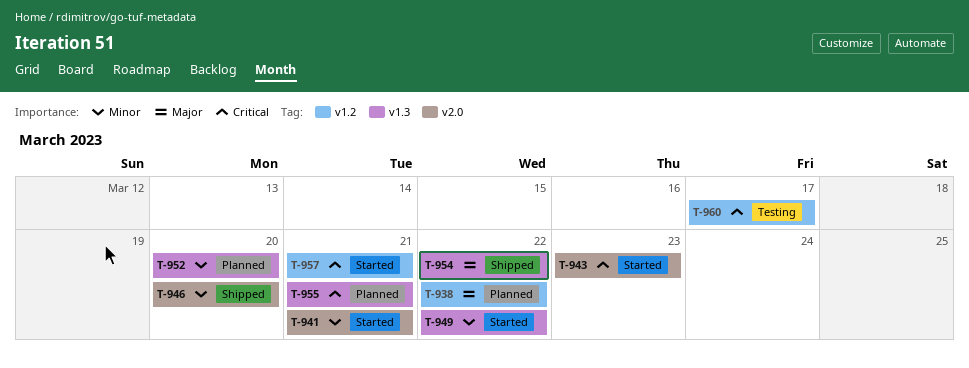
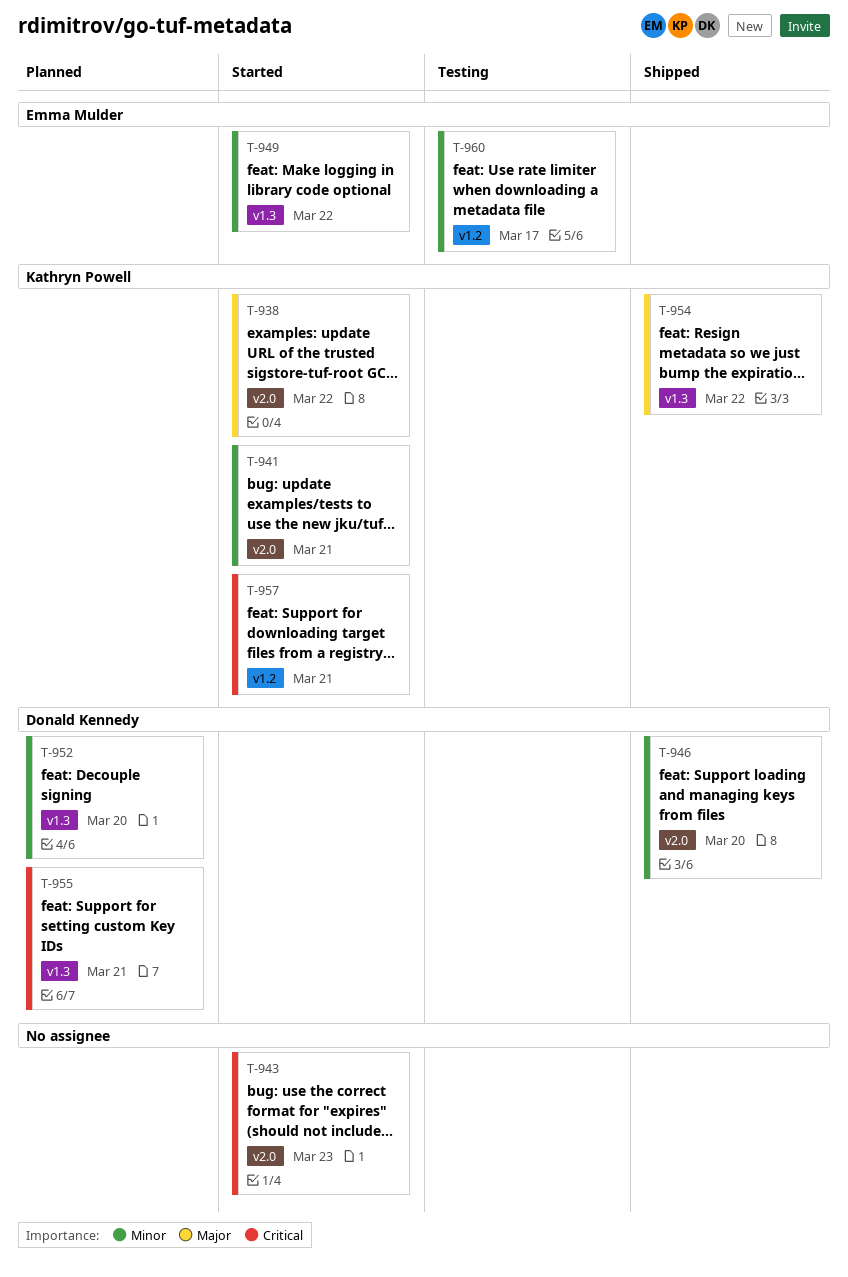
T-938, status: Planned -> Started
T-938, label: v1.2 -> v2.0
T-960, priority: Critical -> Minor

